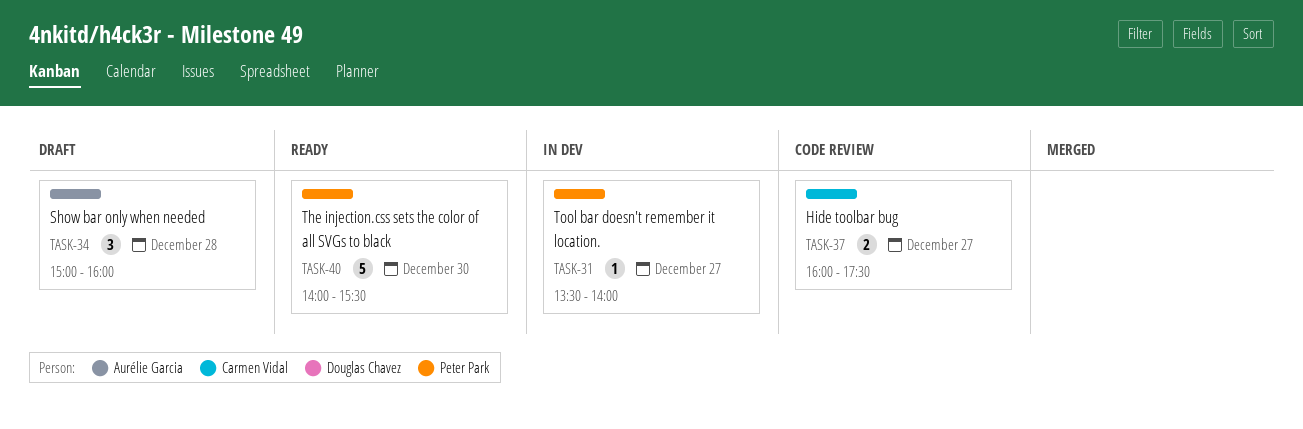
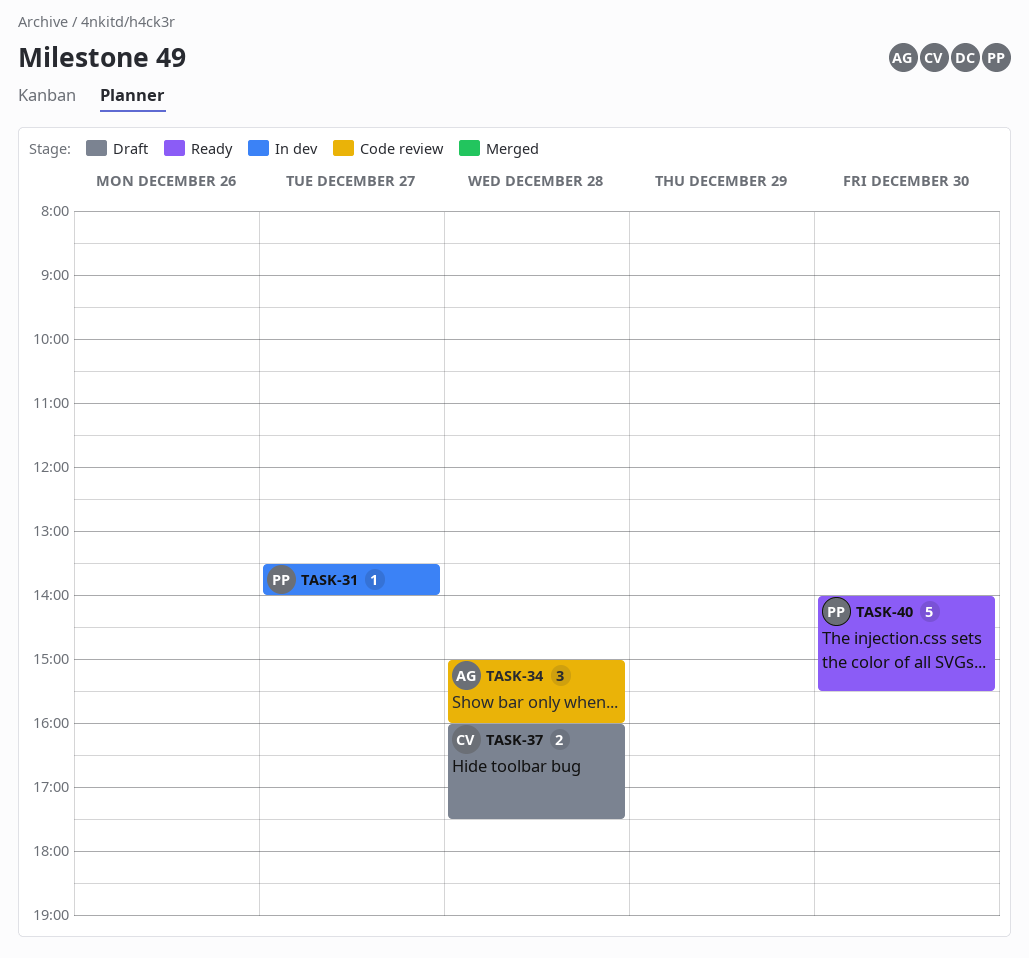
TASK-34, status: Draft -> Code review
TASK-37, status: Code review -> Draft
TASK-37, day: Dec 27 -> Dec 28

